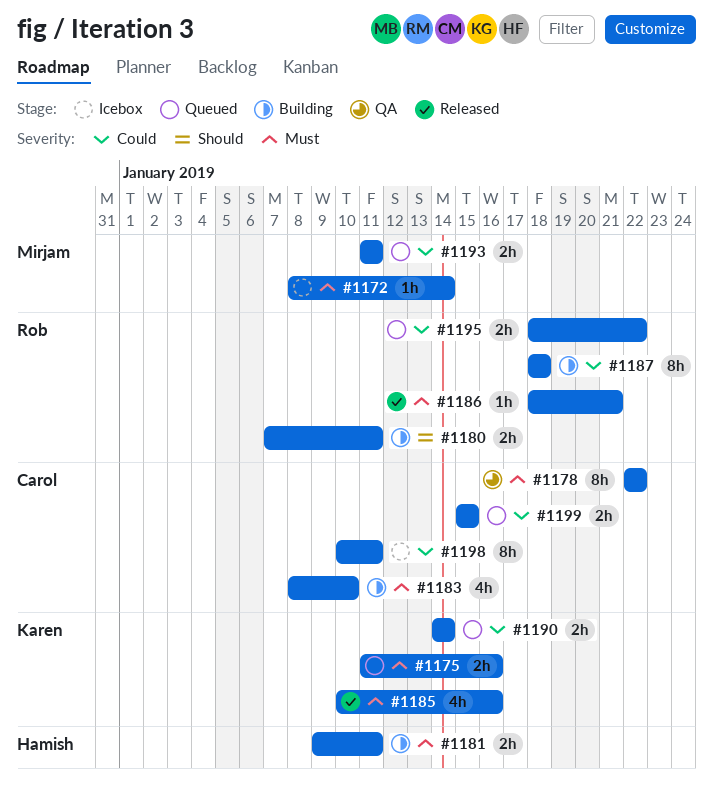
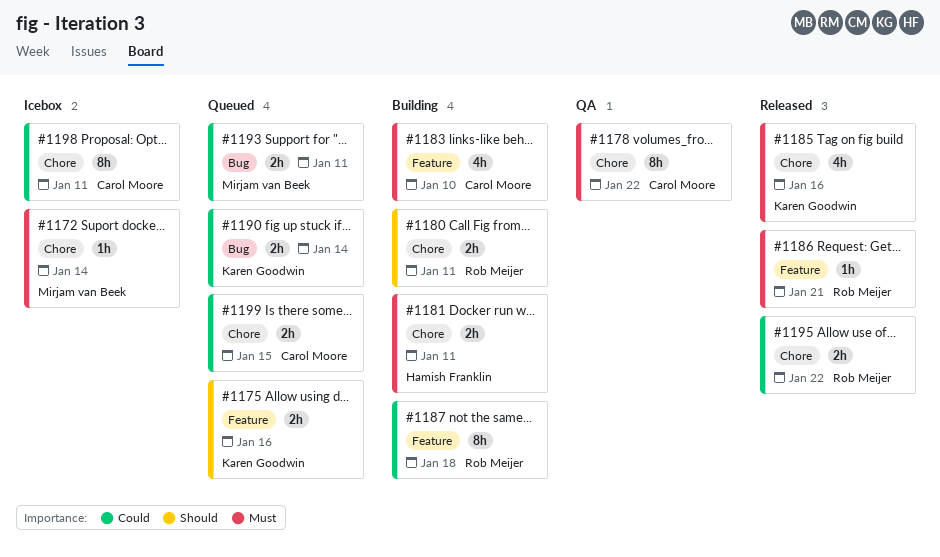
#1175, priority: Must -> Should
#1195, status: Queued -> Released

